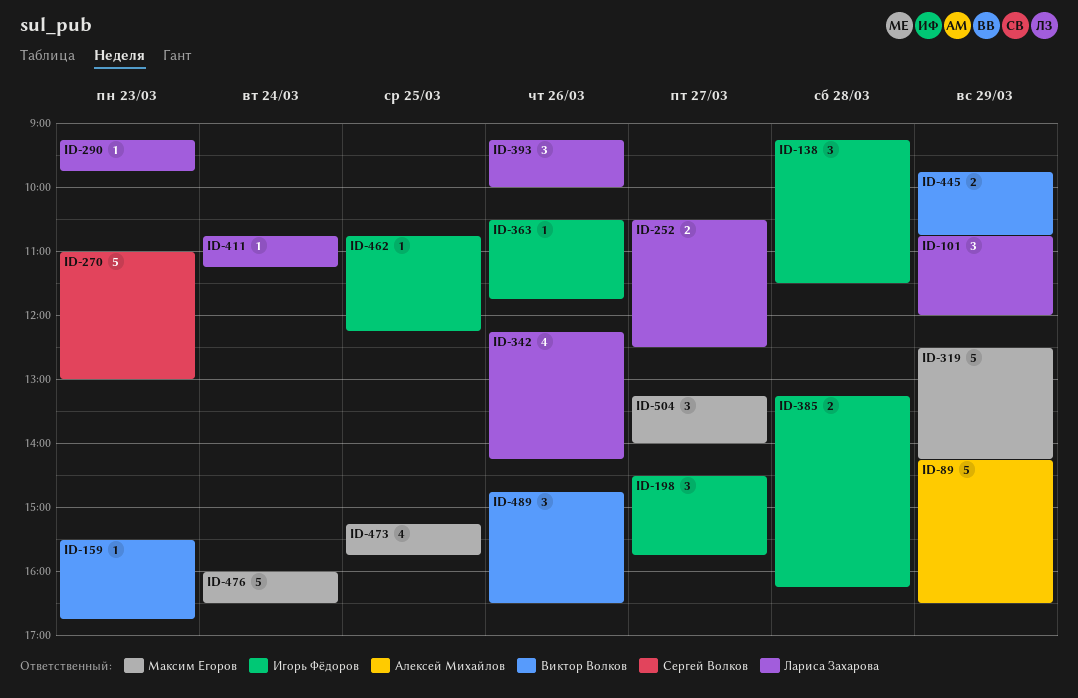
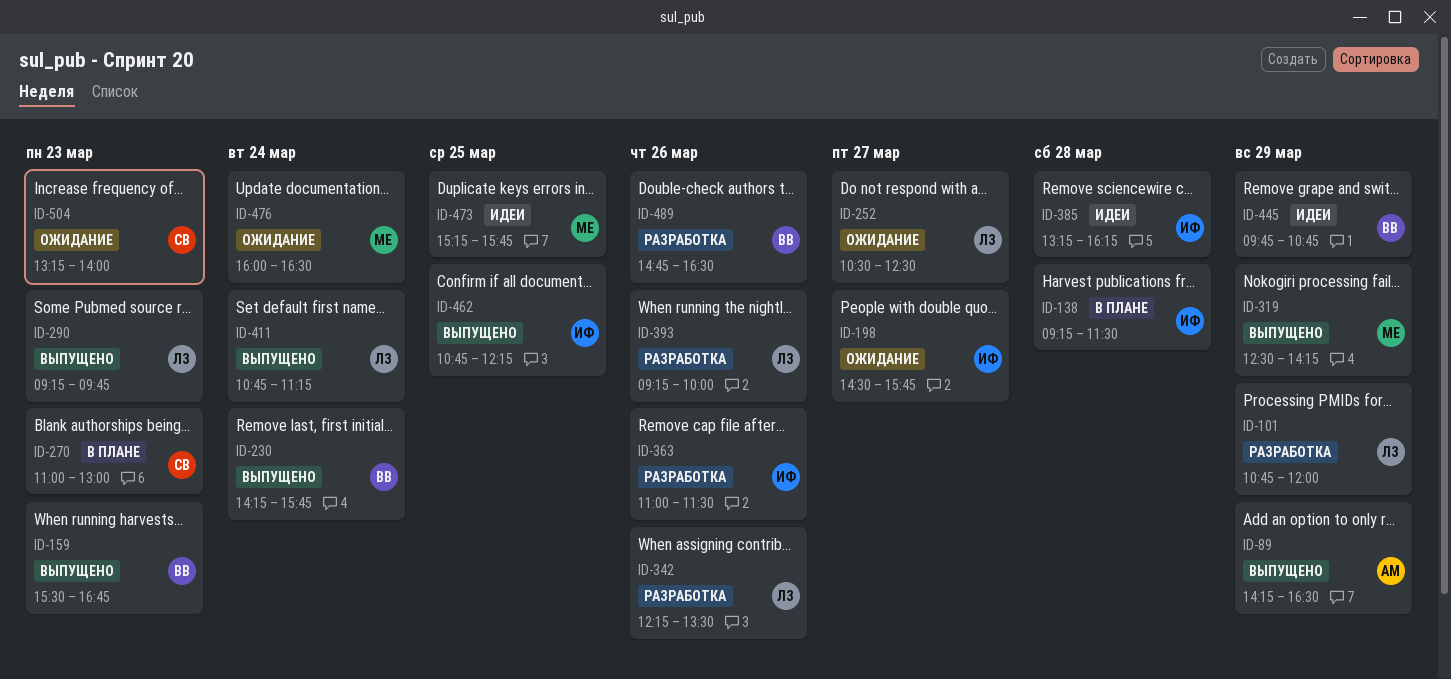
ID-230: none -> present
ID-342, ends: 14:15 -> 13:30
ID-363, begins: 10:30 -> 11:00
ID-363, ends: 11:45 -> 11:30
ID-504, owner: Максим Егоров -> Сергей Волков
ID-504, day: Mar 27 -> Mar 23

